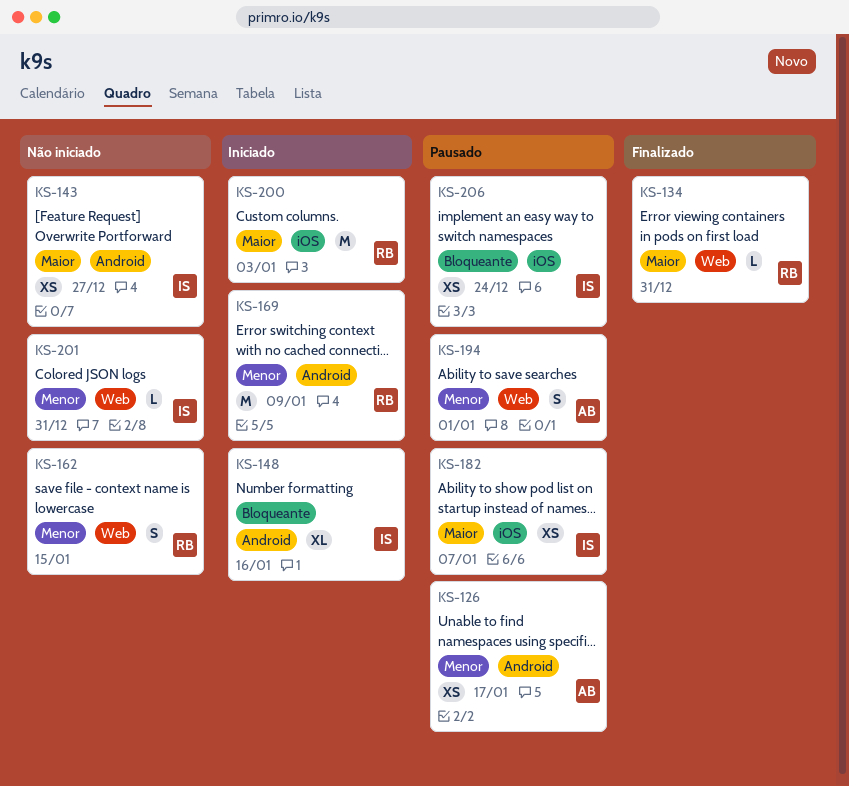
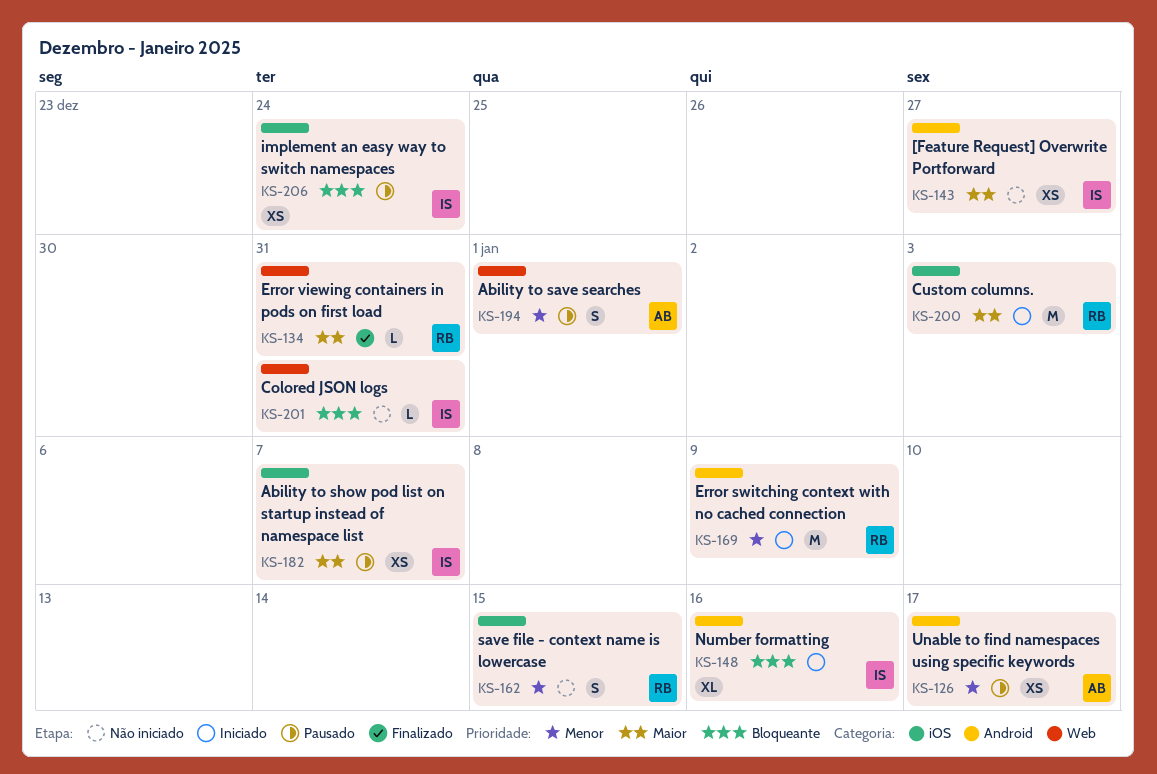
KS-162, label: Web -> iOS
KS-201, priority: Menor -> Bloqueante

